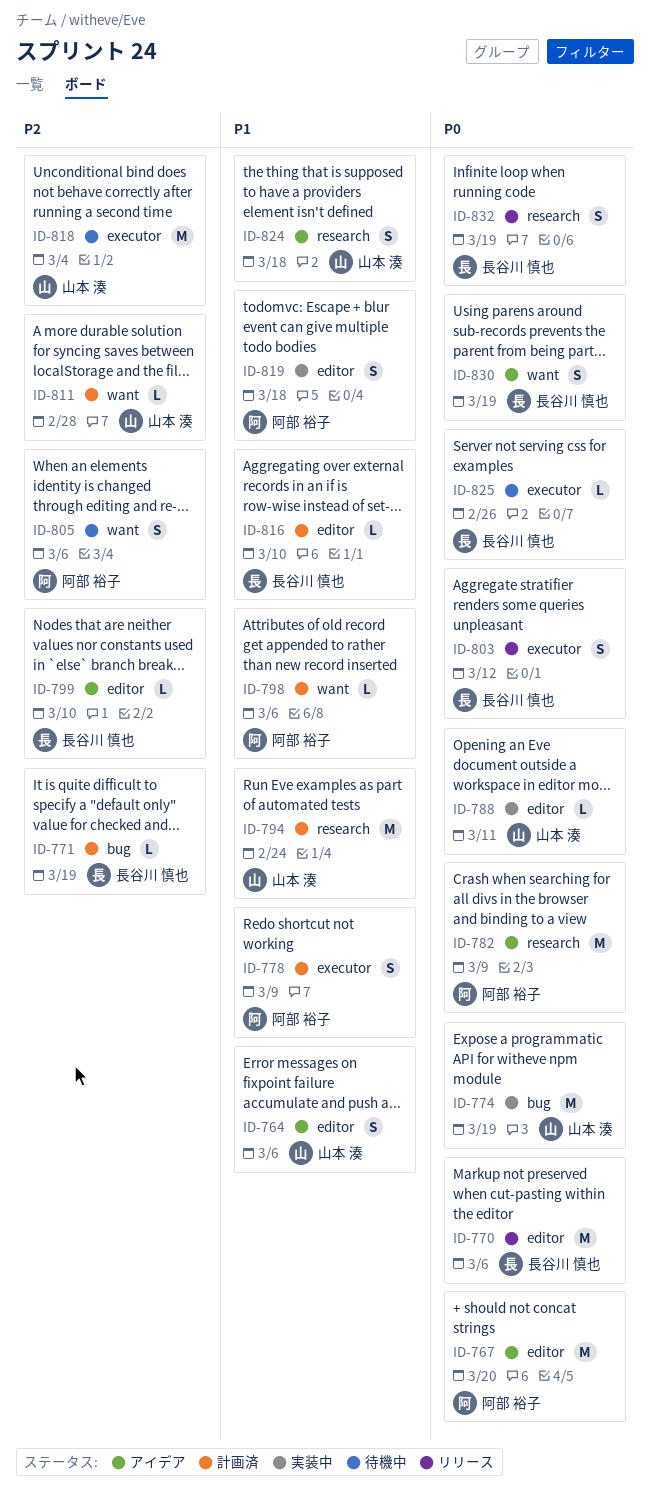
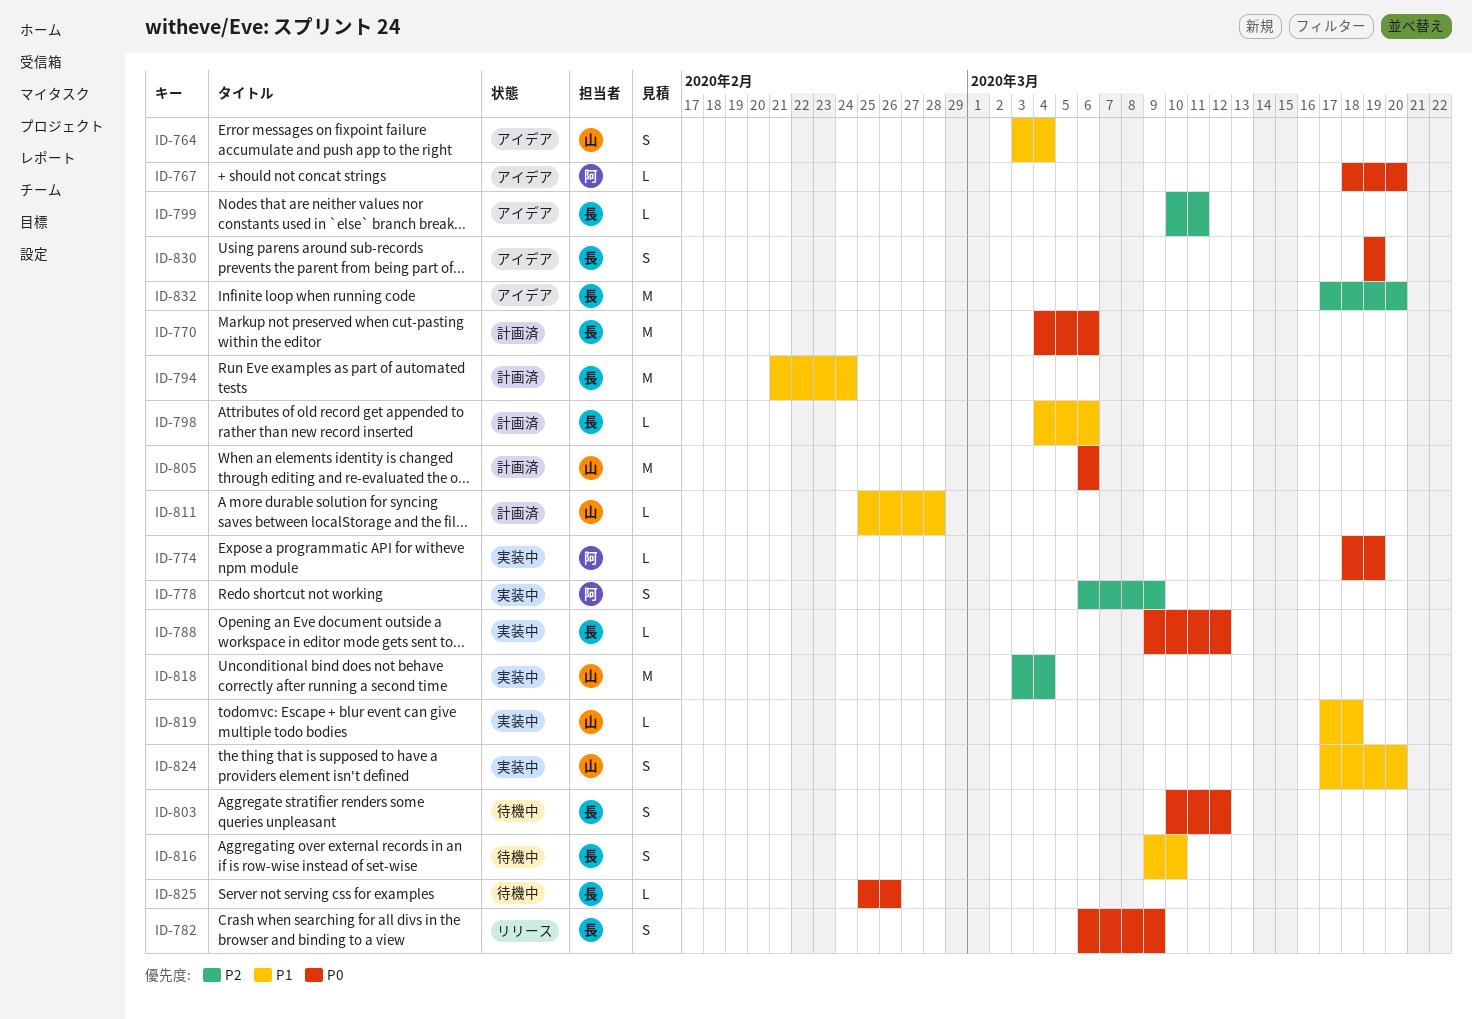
ID-764, due: Mar 6 -> Mar 4
ID-767, estimate: M -> L
ID-770, status: リリース -> 計画済
ID-771: present -> none
ID-774, owner: 山本 湊 -> 阿部 裕子
ID-774, estimate: M -> L
ID-778, status: 計画済 -> 実装中
ID-778, priority: P1 -> P2
ID-782, status: アイデア -> リリース
ID-782, owner: 阿部 裕子 -> 長谷川 慎也
ID-782, estimate: M -> S
ID-788, owner: 山本 湊 -> 長谷川 慎也
ID-788, due: Mar 11 -> Mar 12
ID-794, owner: 山本 湊 -> 長谷川 慎也
ID-798, owner: 阿部 裕子 -> 長谷川 慎也
ID-799, due: Mar 10 -> Mar 11
ID-803, status: リリース -> 待機中
ID-805, status: 待機中 -> 計画済
ID-805, owner: 阿部 裕子 -> 山本 湊
ID-805, priority: P2 -> P0
ID-805, estimate: S -> M
ID-811, priority: P2 -> P1
ID-816, status: 計画済 -> 待機中
ID-816, estimate: L -> S
ID-818, status: 待機中 -> 実装中
ID-819, owner: 阿部 裕子 -> 山本 湊
ID-819, estimate: S -> L
ID-824, status: アイデア -> 実装中
ID-824, due: Mar 18 -> Mar 20
ID-832, status: リリース -> アイデア
ID-832, priority: P0 -> P2
ID-832, estimate: S -> M
ID-832, due: Mar 19 -> Mar 20

